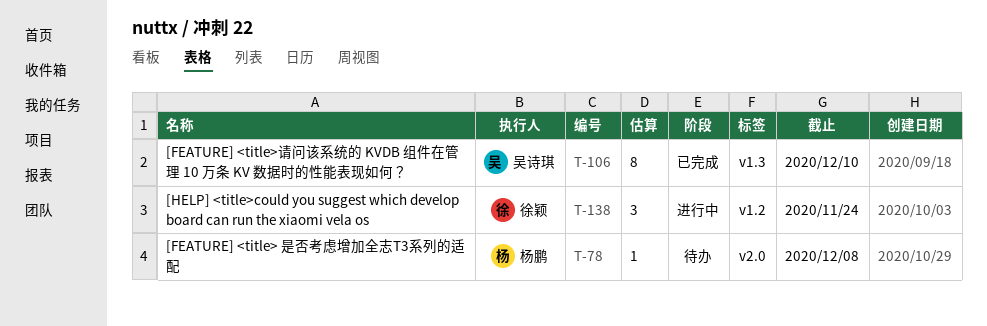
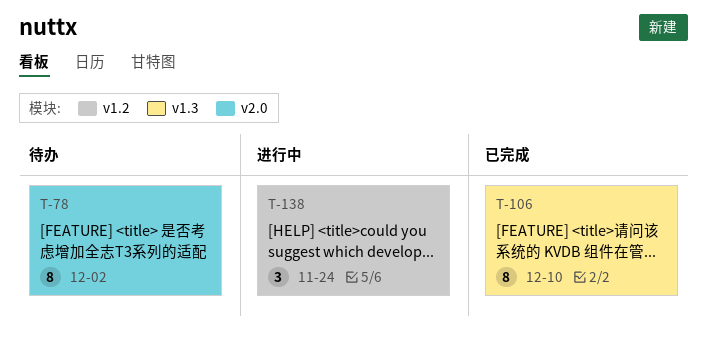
T-78, estimate: 1 -> 8
T-78, due: Dec 8 -> Dec 2

